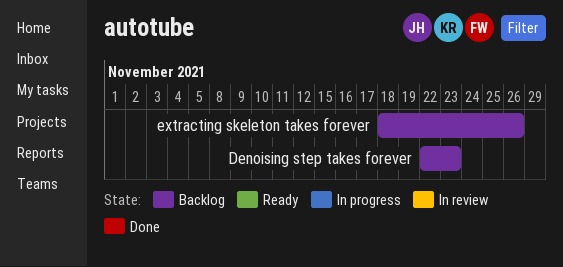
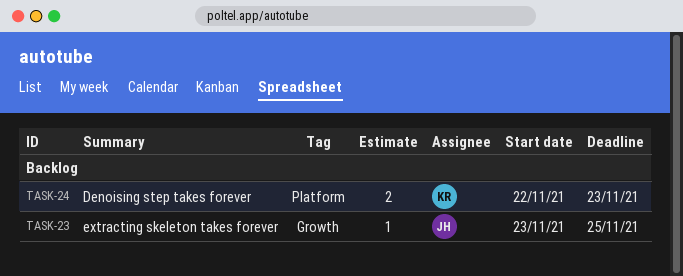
extracting skeleton takes forever, start: Nov 18 -> Nov 23
extracting skeleton takes forever, due: Nov 26 -> Nov 25

